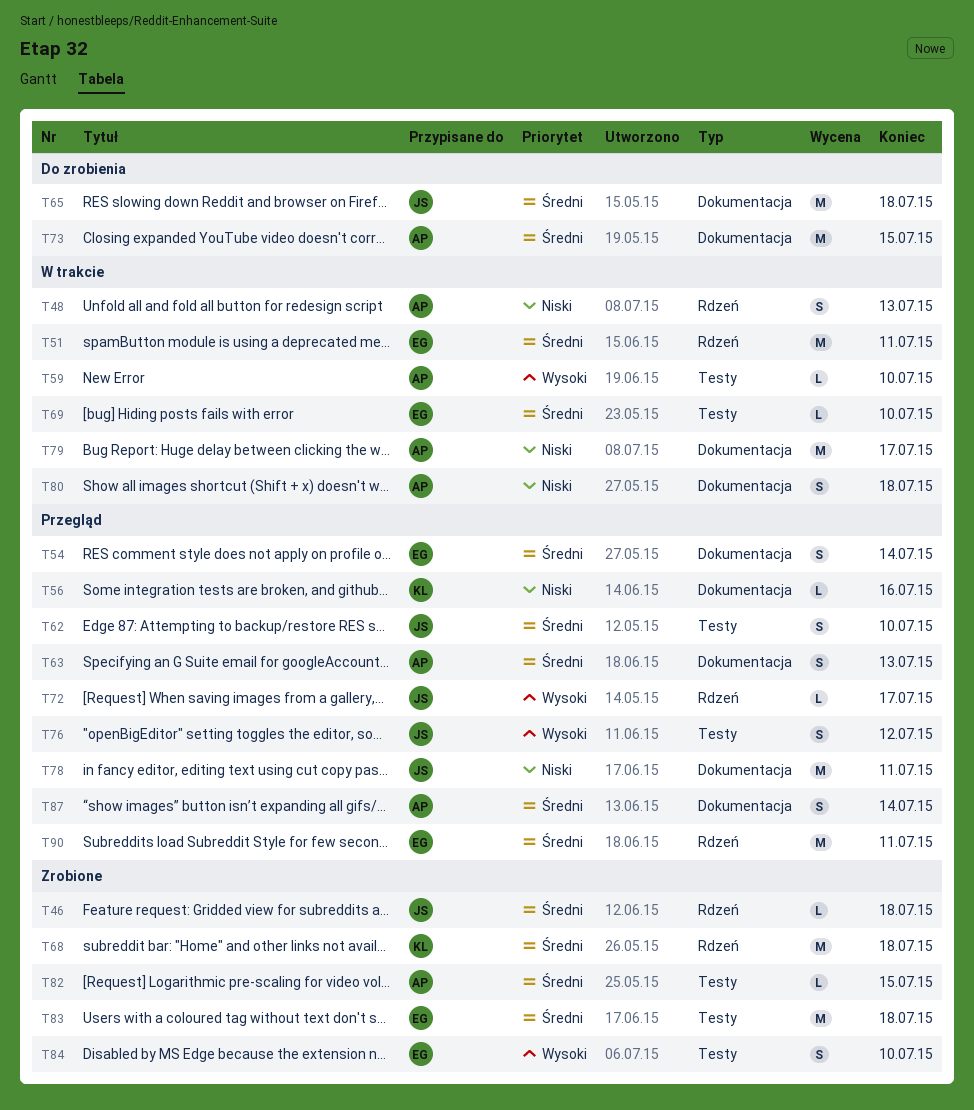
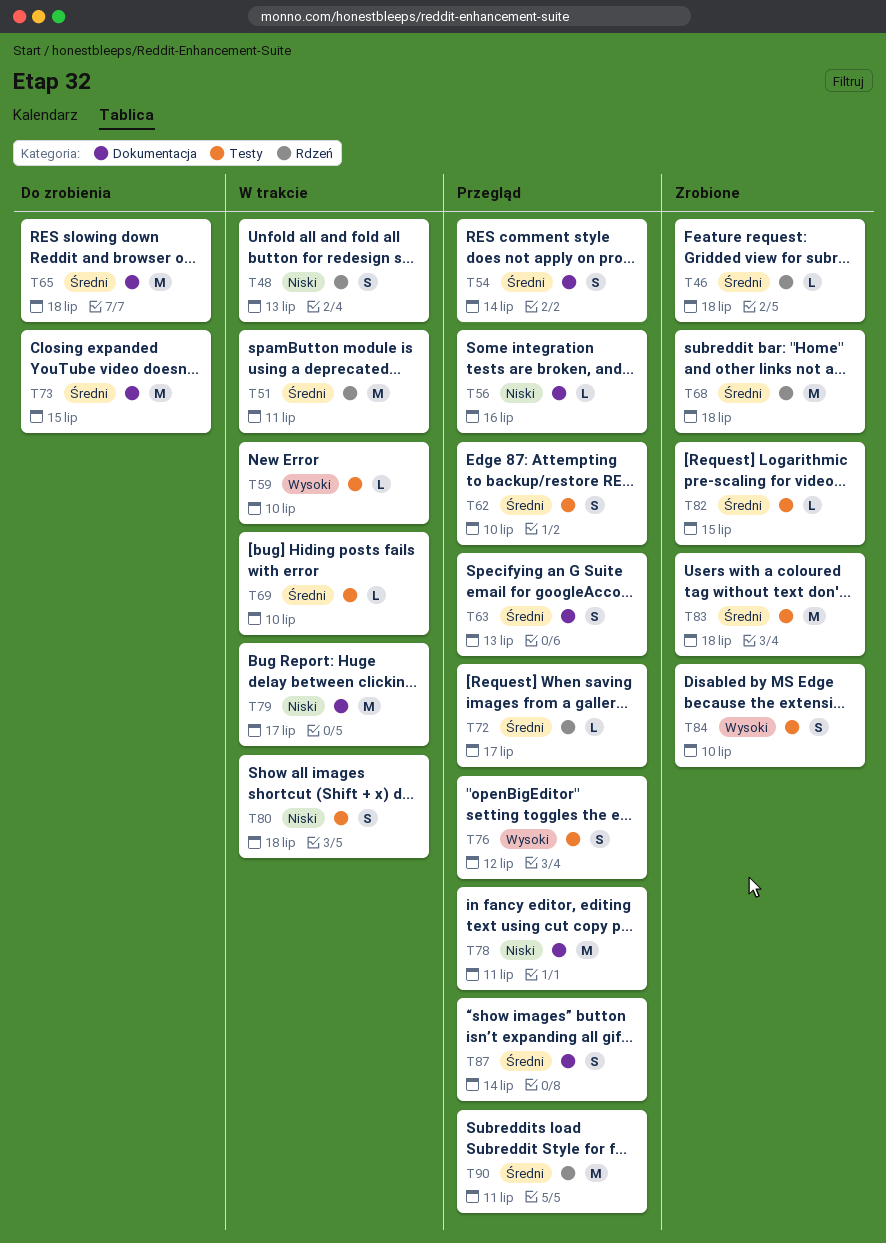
T72, priority: Wysoki -> Średni
T80, label: Dokumentacja -> Testy

